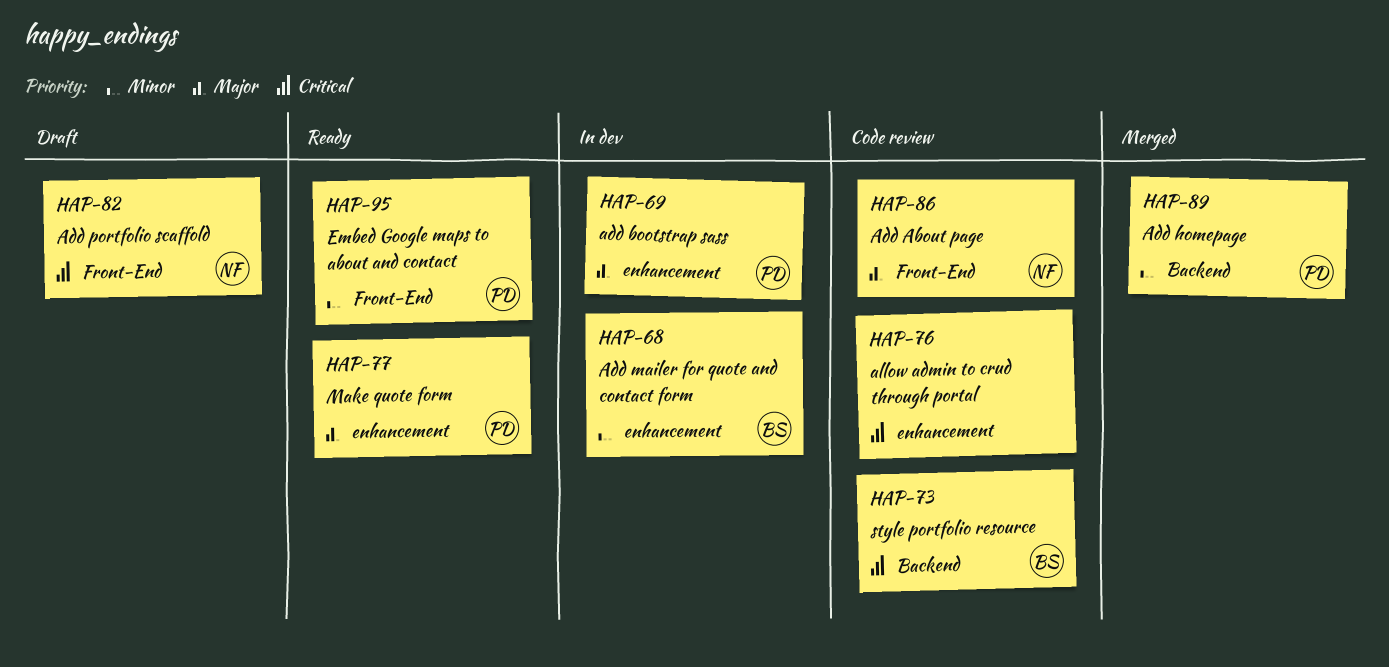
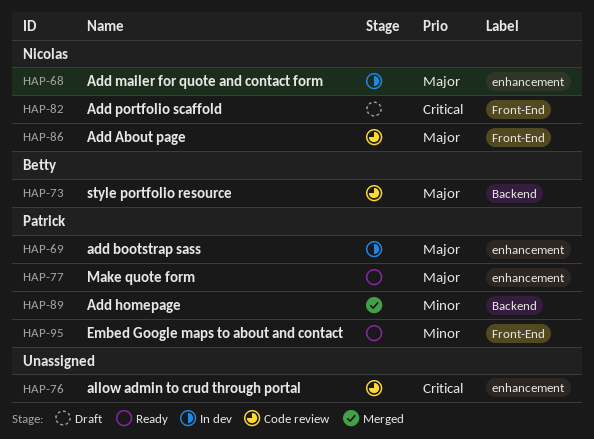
HAP-68, owner: Betty -> Nicolas
HAP-68, priority: Minor -> Major
HAP-73, priority: Critical -> Major

